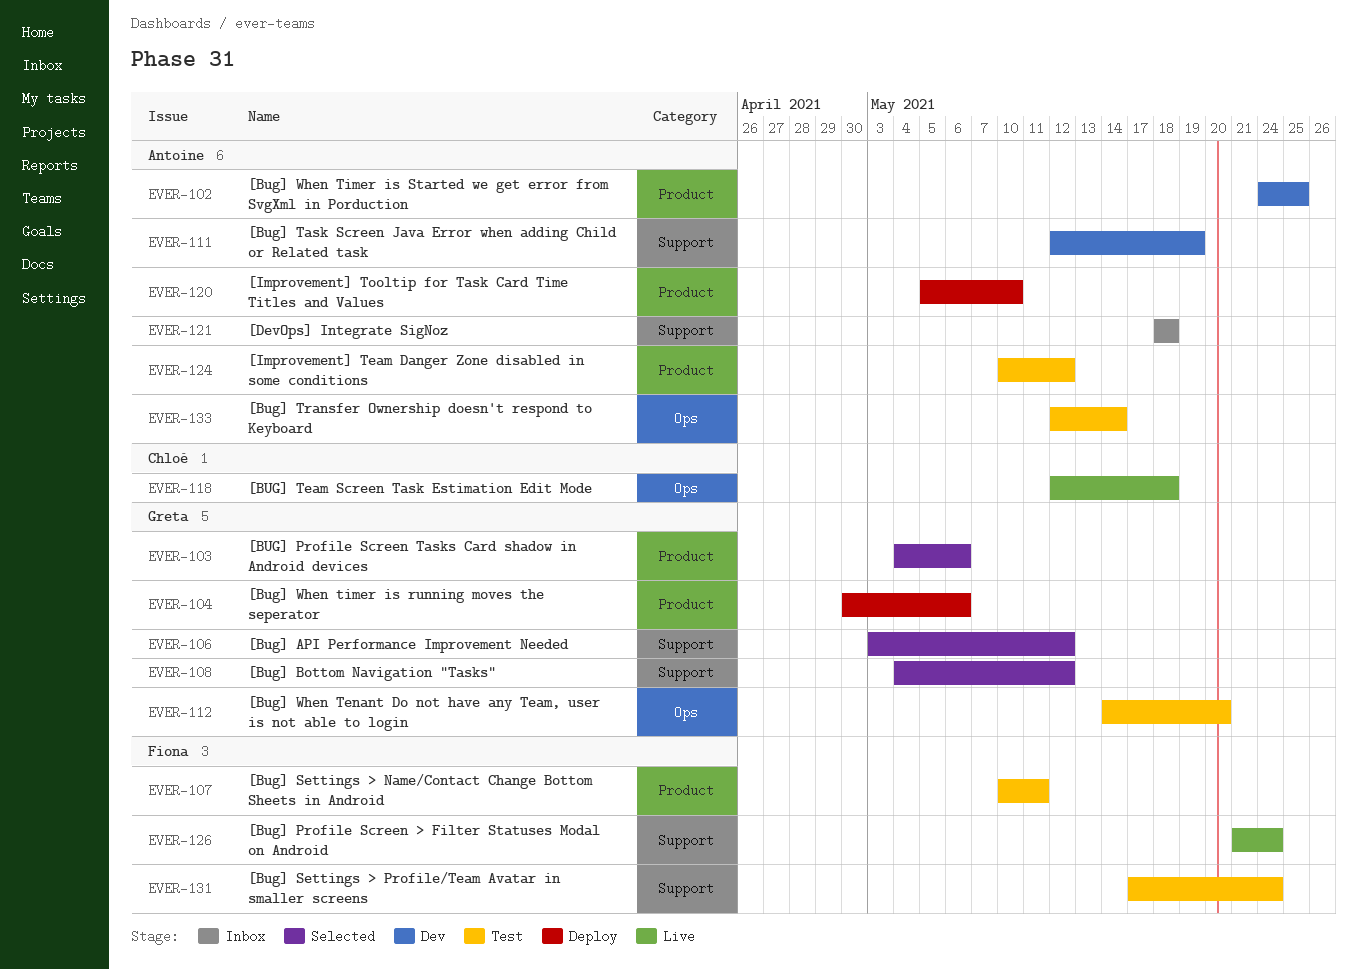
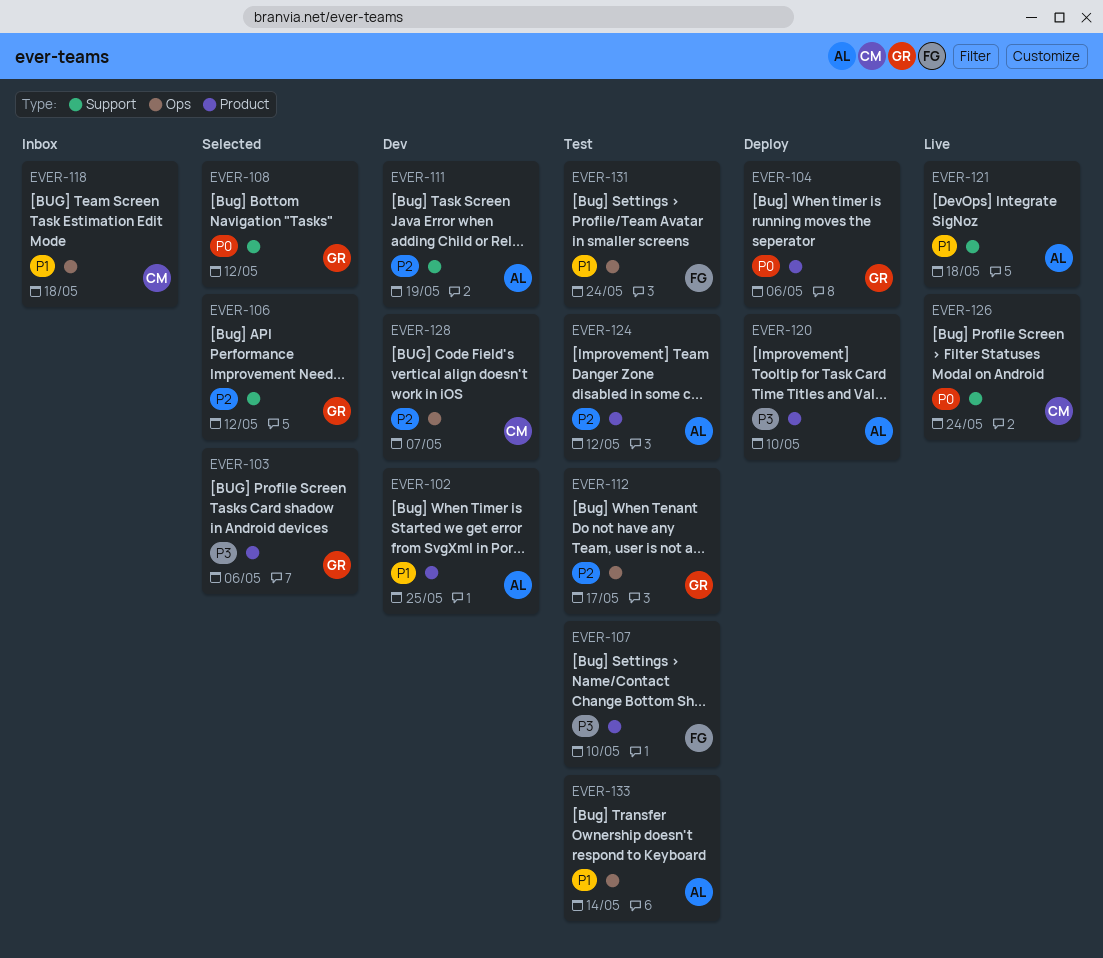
EVER-107, due: May 11 -> May 10
EVER-112, due: May 20 -> May 17
EVER-118, status: Live -> Inbox
EVER-121, status: Inbox -> Live
EVER-126, owner: Fiona -> Chloé
EVER-128: none -> present
EVER-131, label: Support -> Ops

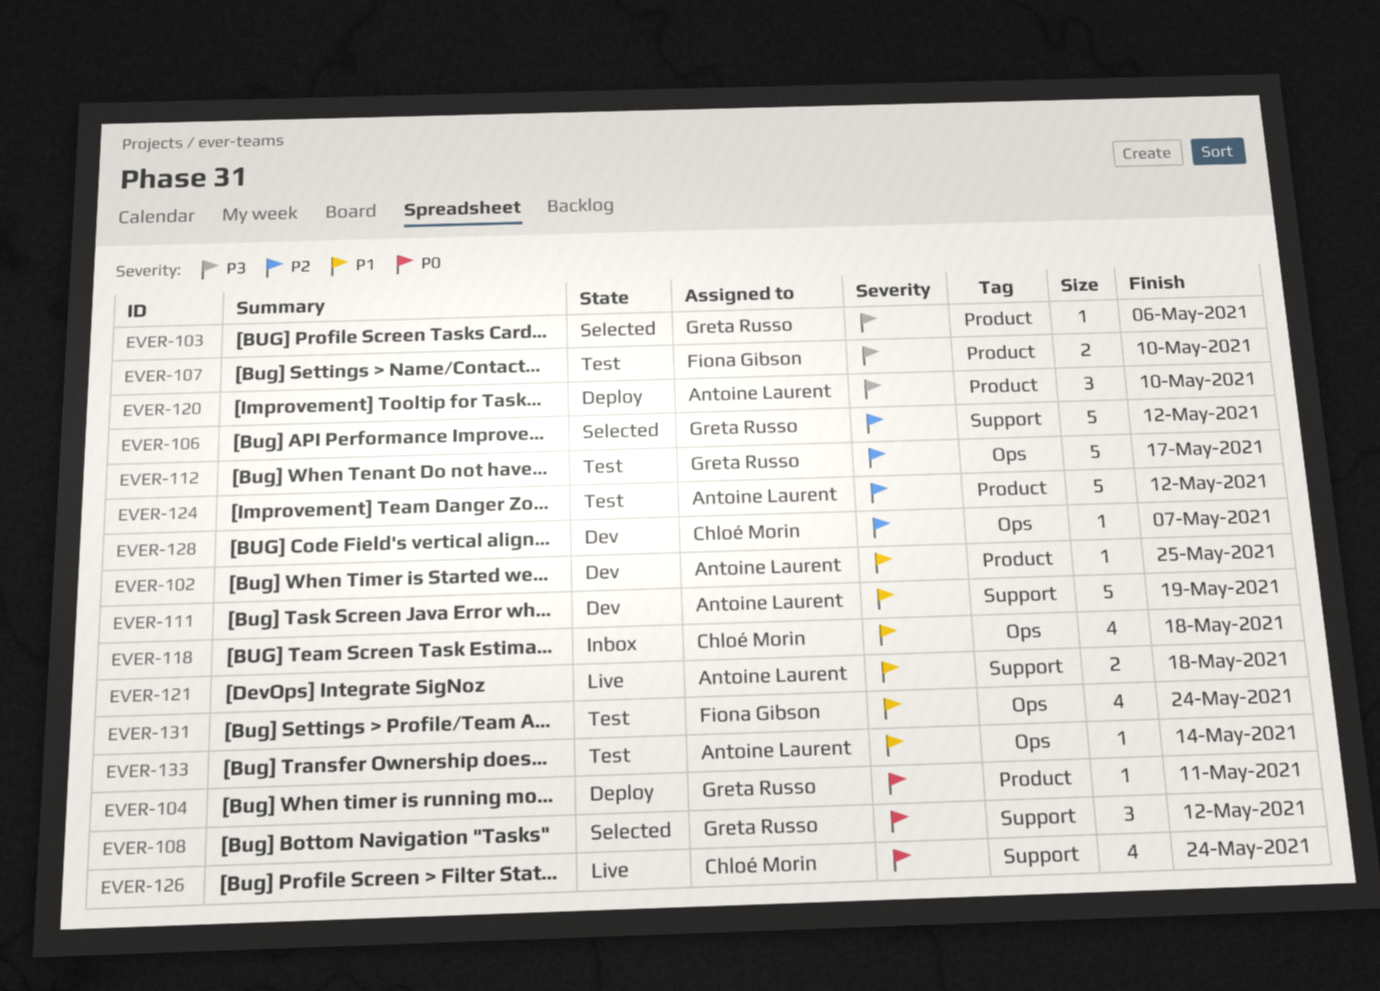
EVER-104, due: May 6 -> May 11
EVER-111, priority: P2 -> P1

